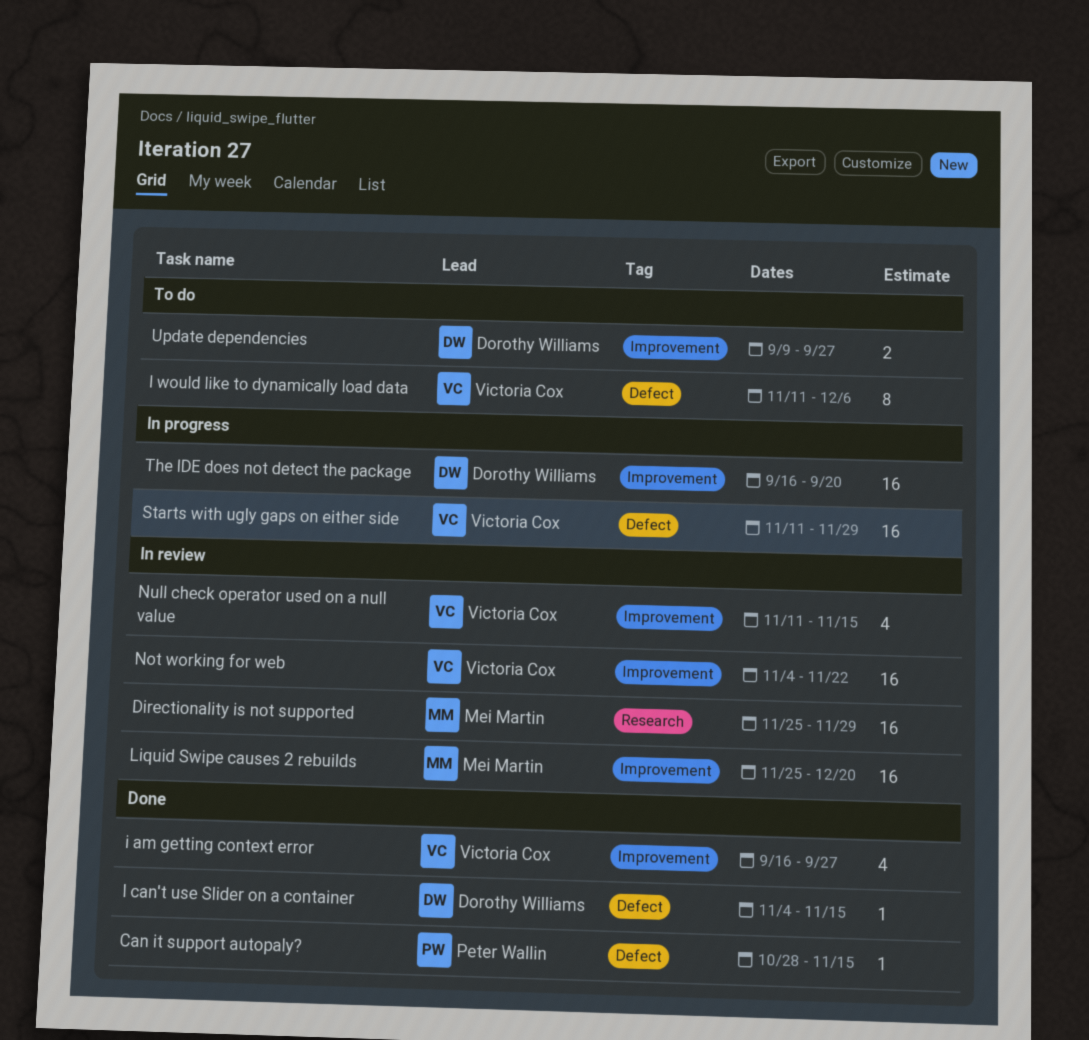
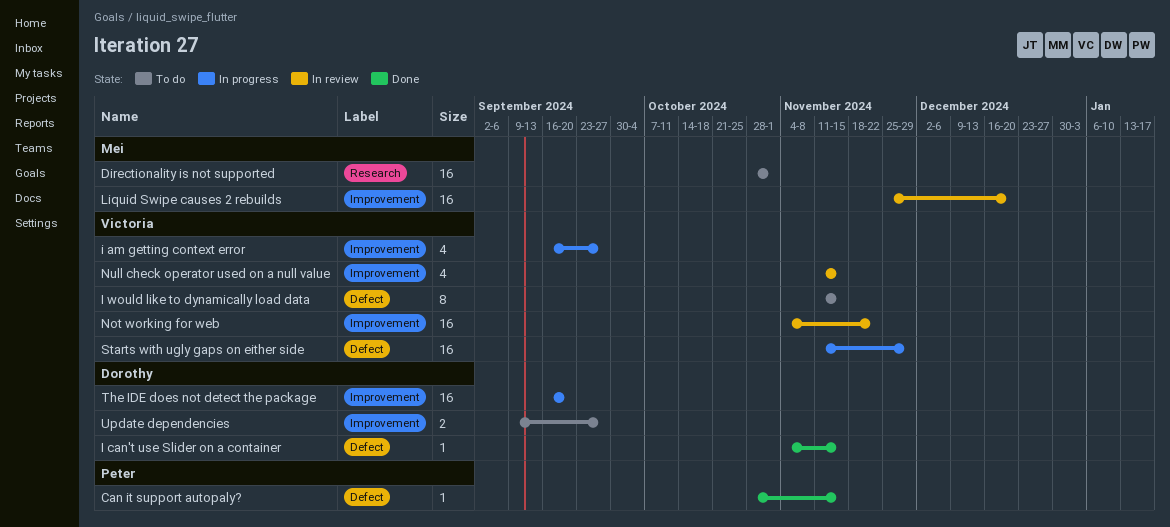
Directionality is not supported, status: In review -> To do
Directionality is not supported, start: Nov 25 -> Oct 28
Directionality is not supported, due: Nov 29 -> Nov 1
i am getting context error, status: Done -> In progress
I would like to dynamically load data, due: Dec 6 -> Nov 15

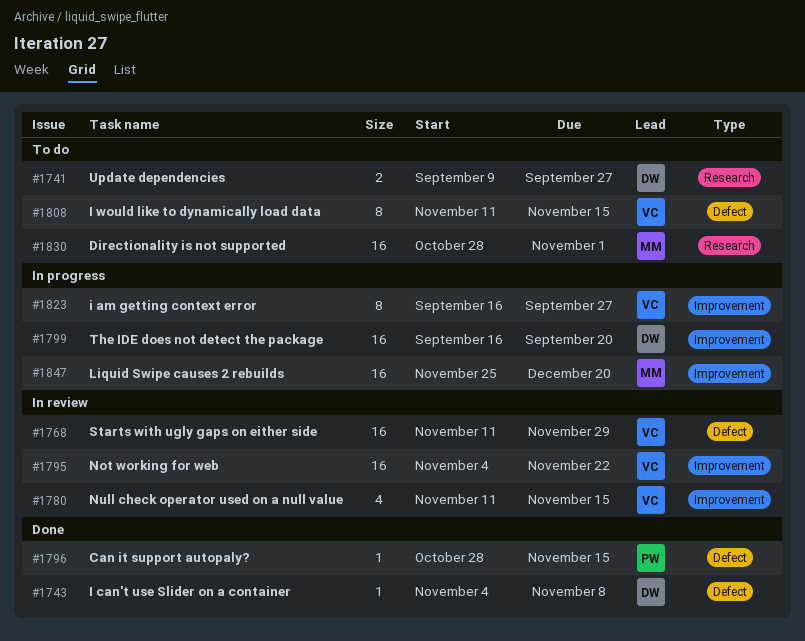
i am getting context error, estimate: 4 -> 8
I can't use Slider on a container, due: Nov 15 -> Nov 8
Liquid Swipe causes 2 rebuilds, status: In review -> In progress
Starts with ugly gaps on either side, status: In progress -> In review
Update dependencies, label: Improvement -> Research

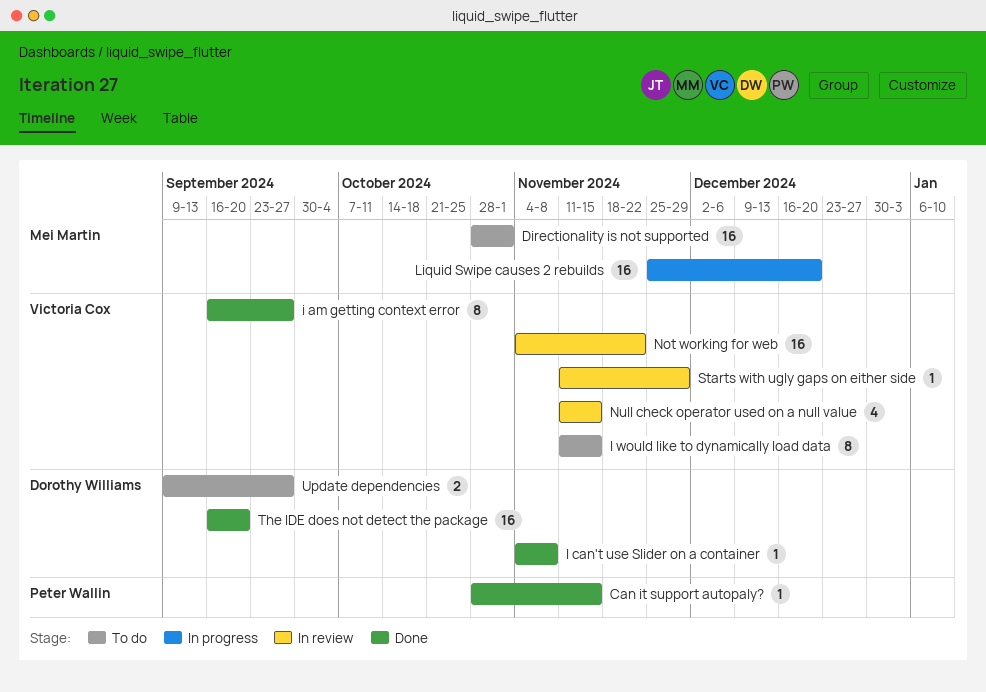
i am getting context error, status: In progress -> Done
Starts with ugly gaps on either side, estimate: 16 -> 1
The IDE does not detect the package, status: In progress -> Done

